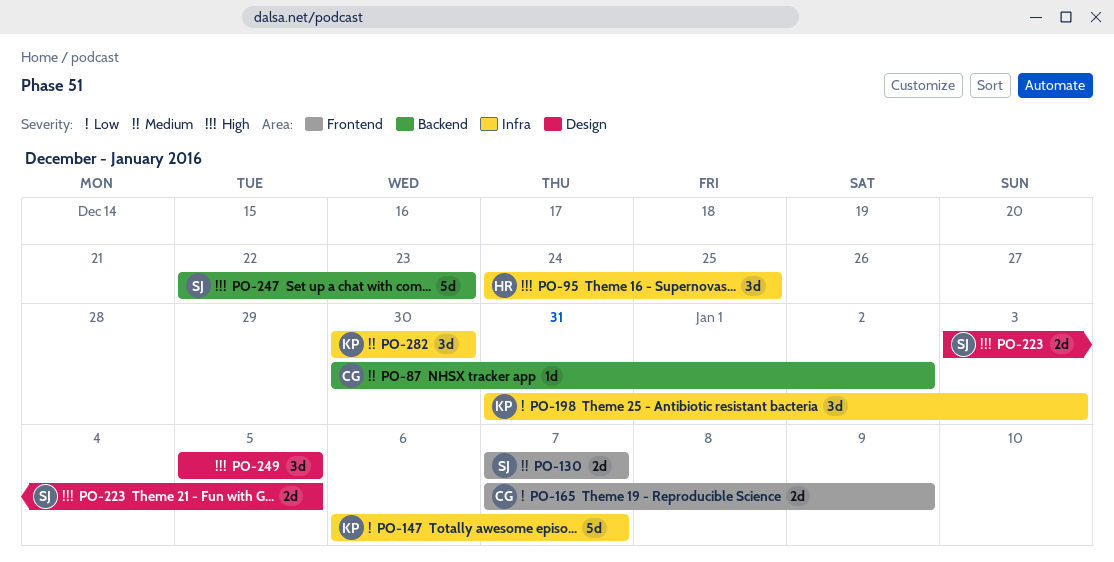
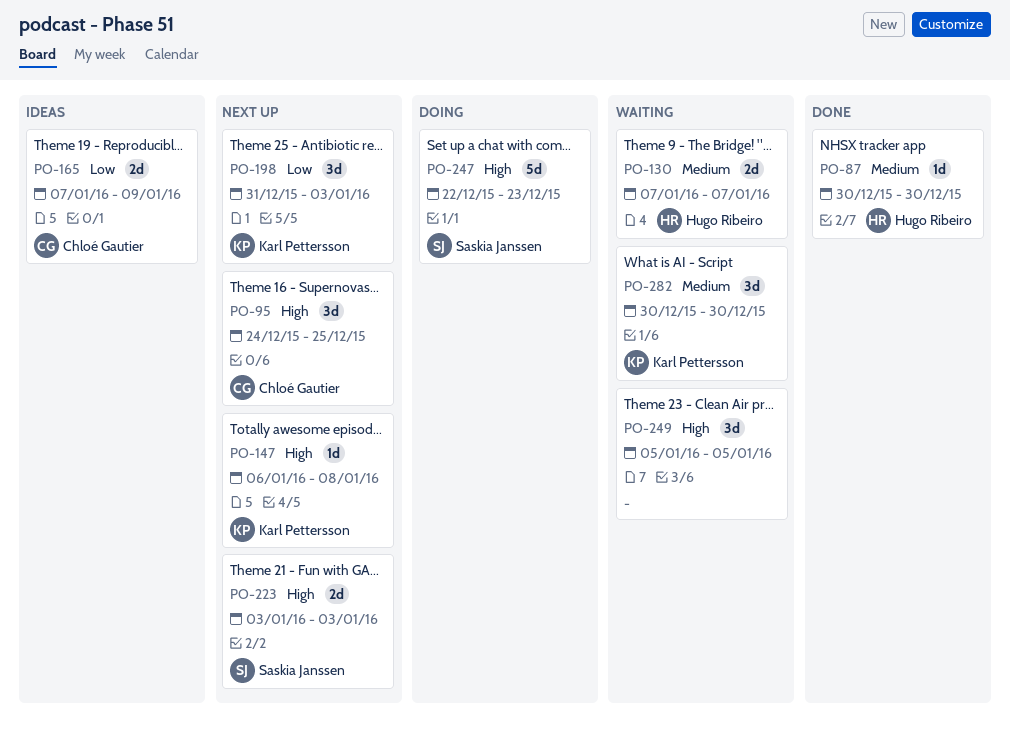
PO-87, owner: Chloé Gautier -> Hugo Ribeiro
PO-87, due: Jan 2 -> Dec 30
PO-95, owner: Hugo Ribeiro -> Chloé Gautier
PO-130, owner: Saskia Janssen -> Hugo Ribeiro
PO-147, priority: Low -> High
PO-147, estimate: 5d -> 1d
PO-147, due: Jan 7 -> Jan 8
PO-223, due: Jan 5 -> Jan 3

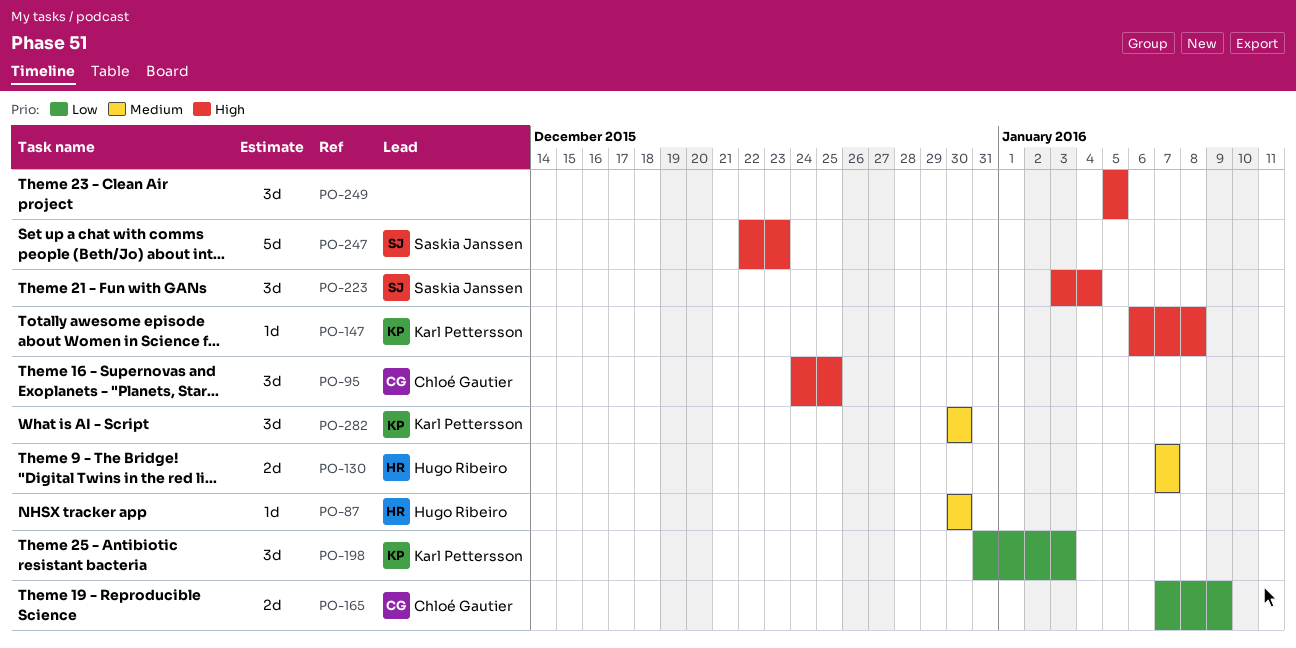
PO-223, estimate: 2d -> 3d
PO-223, due: Jan 3 -> Jan 4

